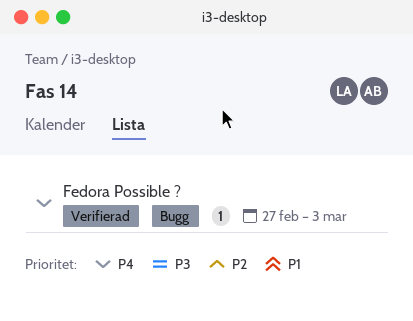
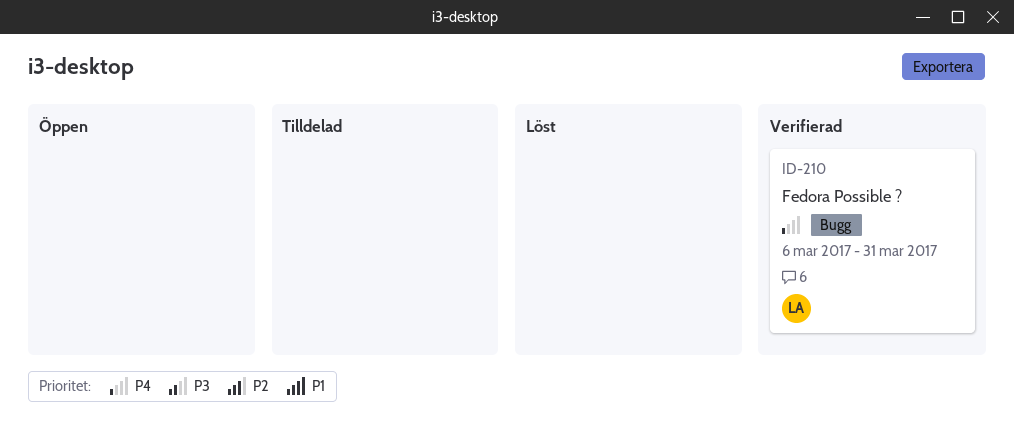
Fedora Possible ?, start: Feb 27 -> Mar 6
Fedora Possible ?, due: Mar 3 -> Mar 31

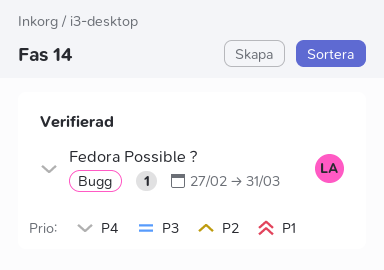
Fedora Possible ?, start: Mar 6 -> Feb 27

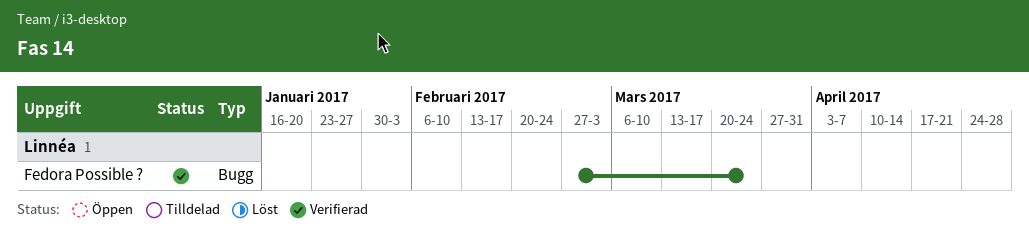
Fedora Possible ?, due: Mar 31 -> Mar 24

